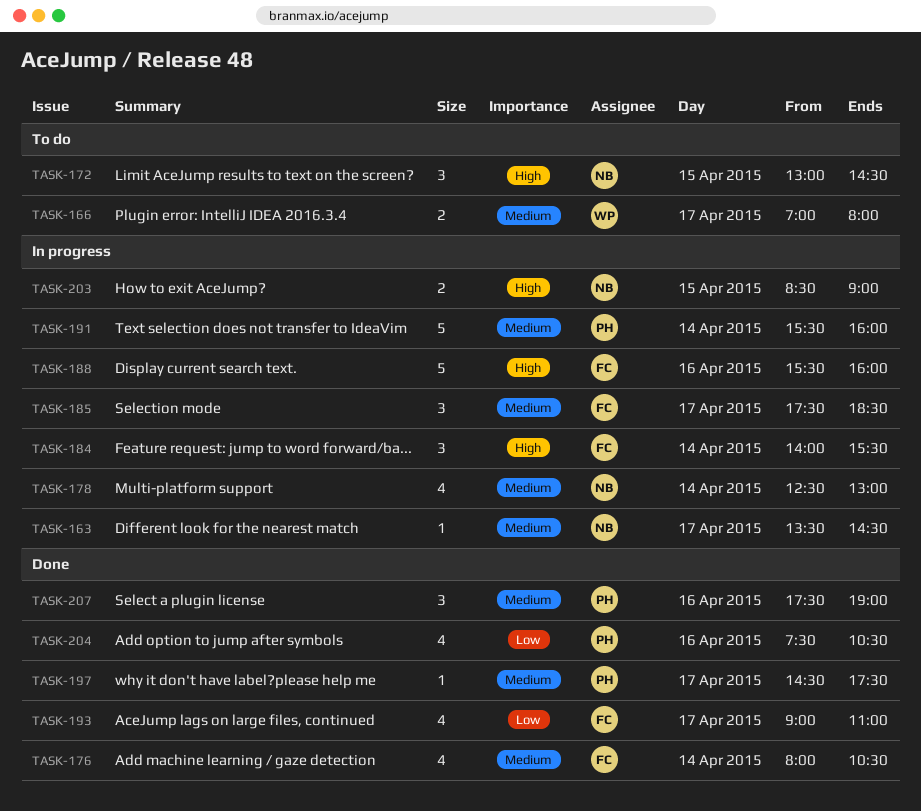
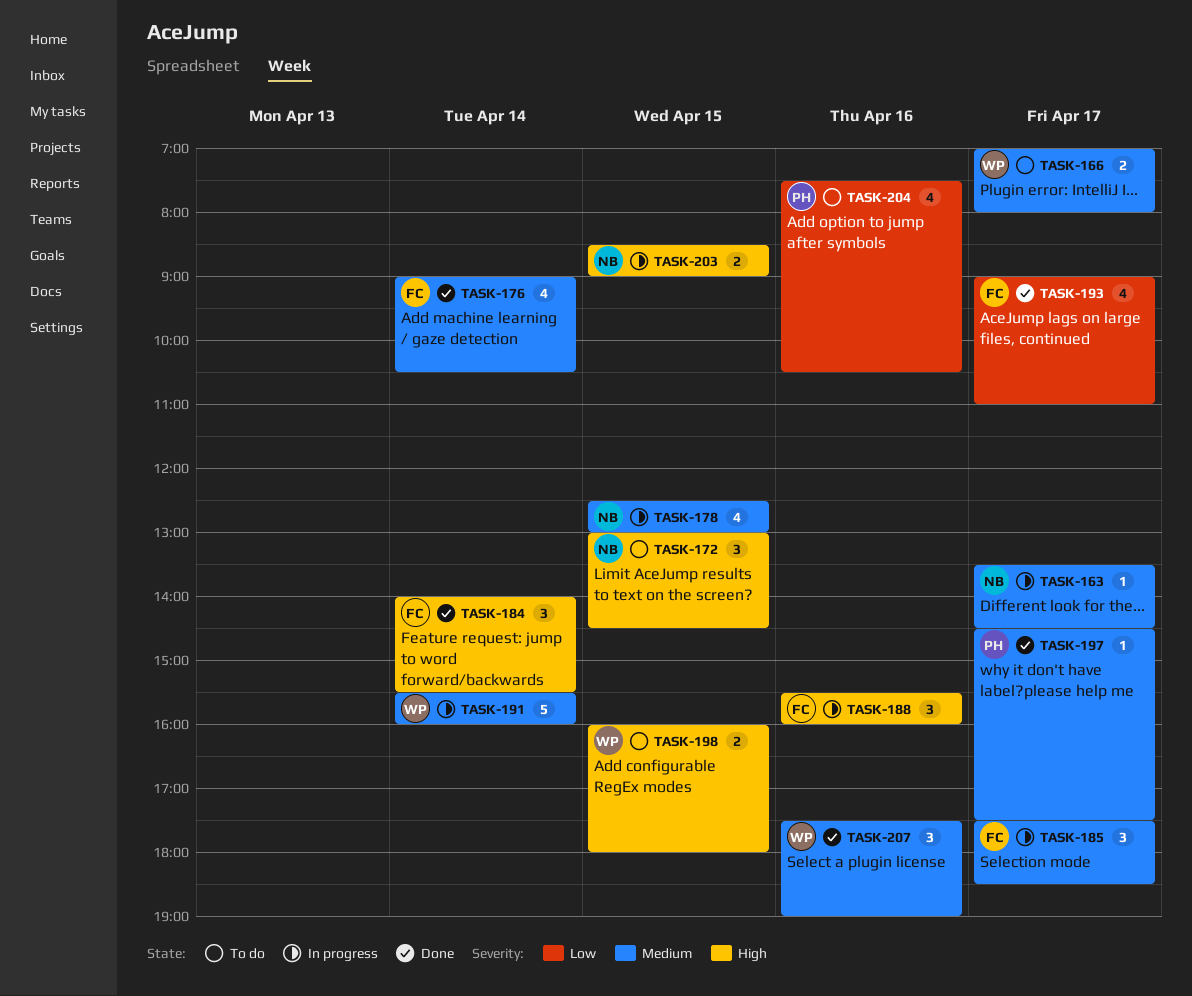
TASK-176, begins: 08:00 -> 09:00
TASK-178, day: Apr 14 -> Apr 15
TASK-184, status: In progress -> Done
TASK-188, estimate: 5 -> 3
TASK-191, owner: PH -> WP
TASK-198: none -> present
TASK-204, status: Done -> To do
TASK-207, owner: PH -> WP

